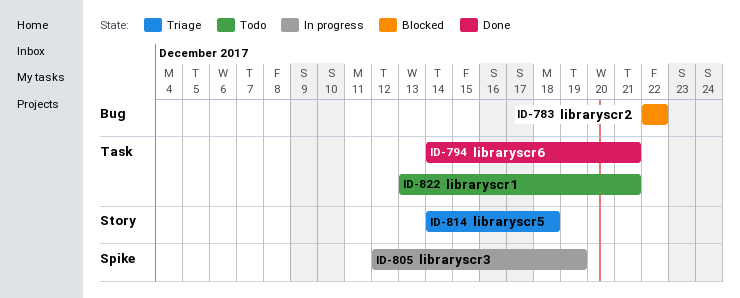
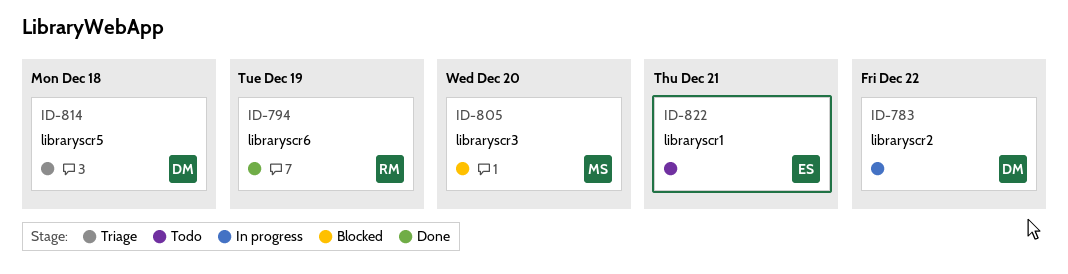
ID-783, status: Blocked -> In progress
ID-794, due: Dec 21 -> Dec 19
ID-805, status: In progress -> Blocked
ID-805, due: Dec 19 -> Dec 20

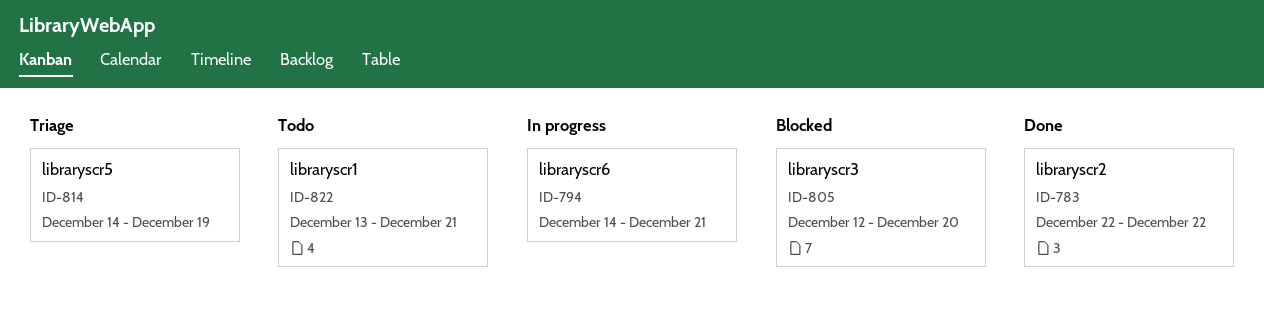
ID-783, status: In progress -> Done
ID-794, status: Done -> In progress
ID-794, due: Dec 19 -> Dec 21
ID-814, due: Dec 18 -> Dec 19

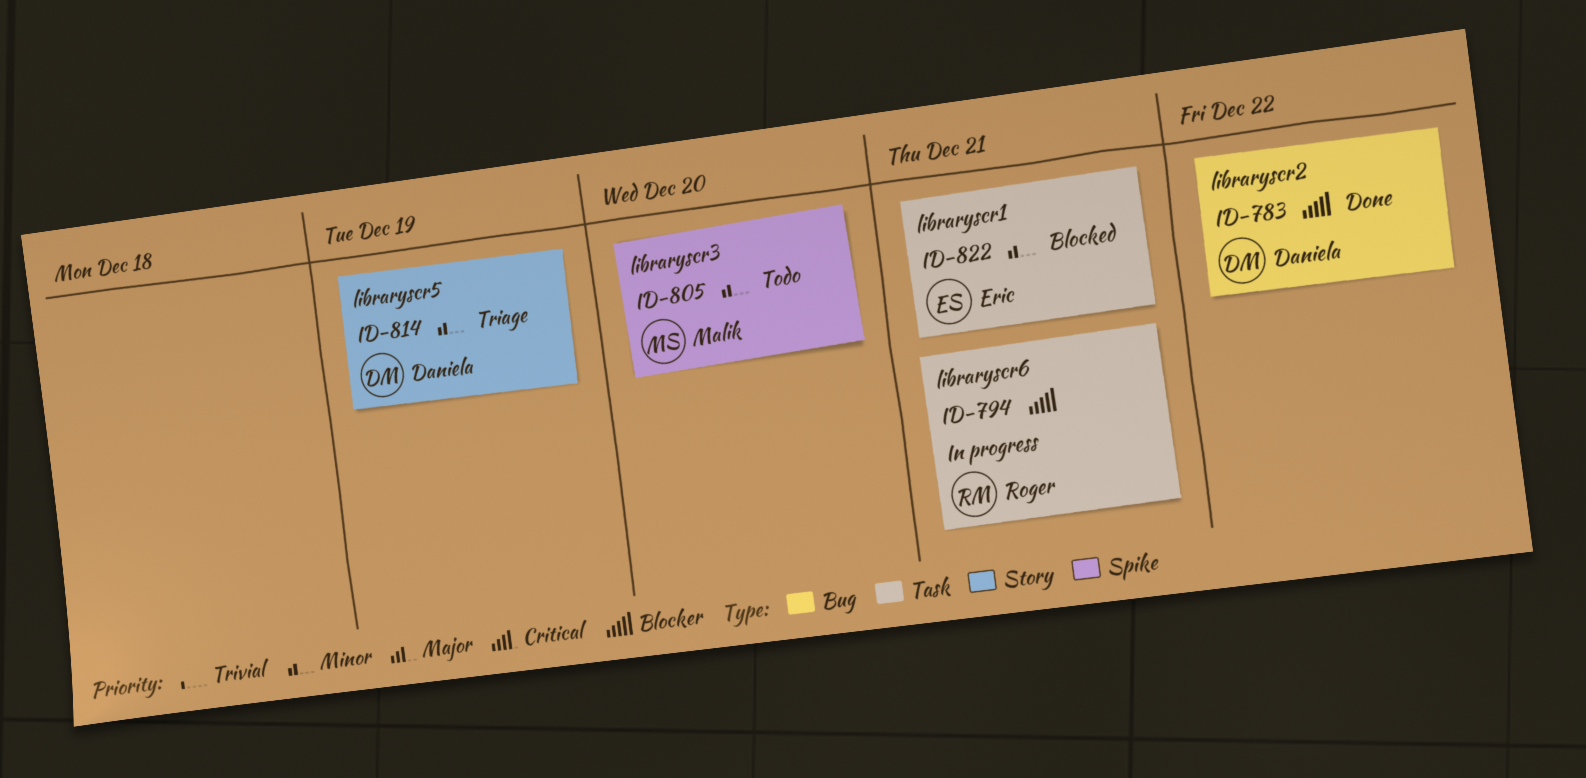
ID-805, status: Blocked -> Todo
ID-822, status: Todo -> Blocked

